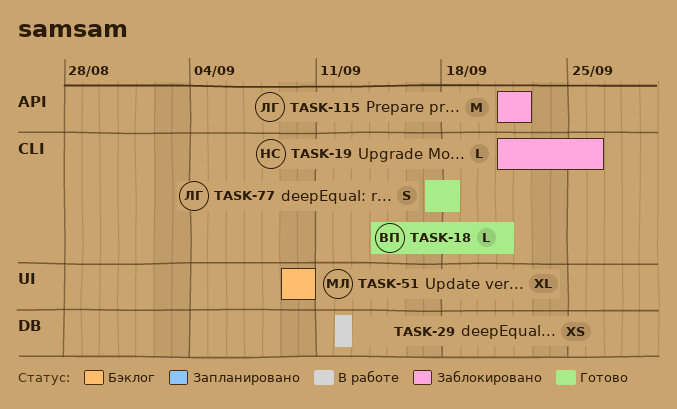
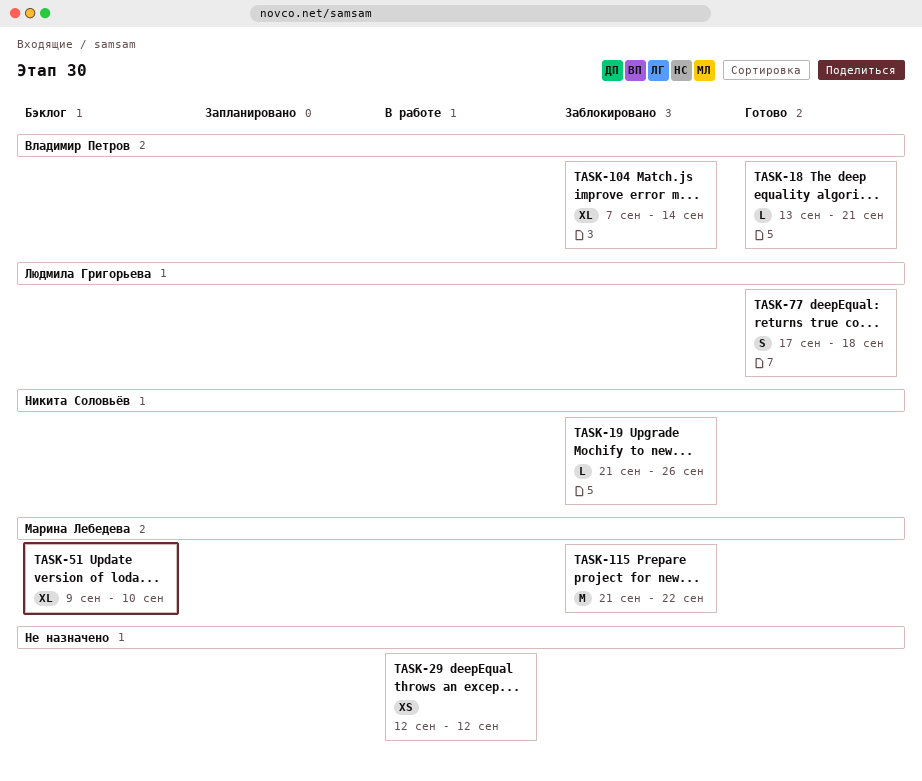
TASK-18, start: Sep 14 -> Sep 13
TASK-104: none -> present
TASK-115, owner: Людмила Григорьева -> Марина Лебедева

